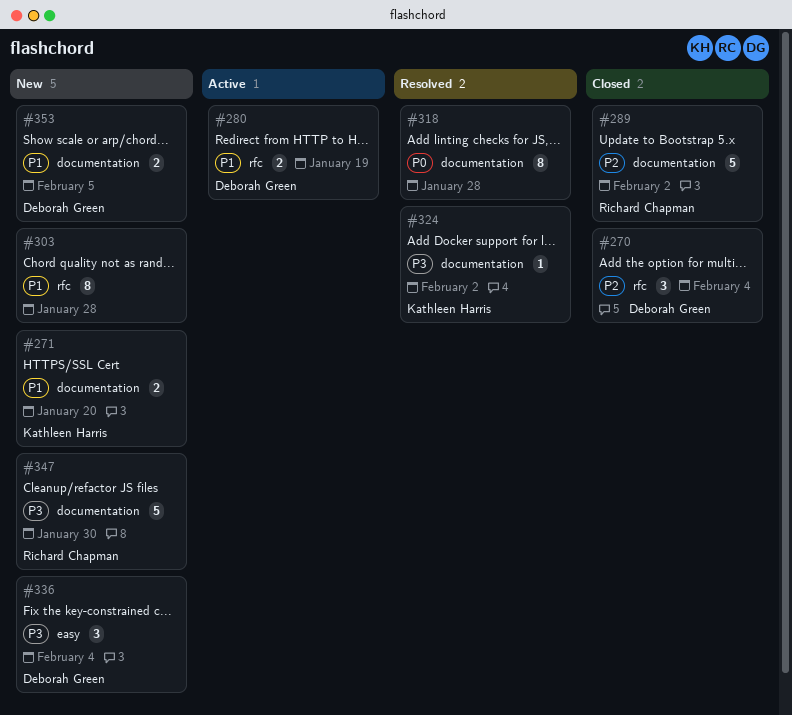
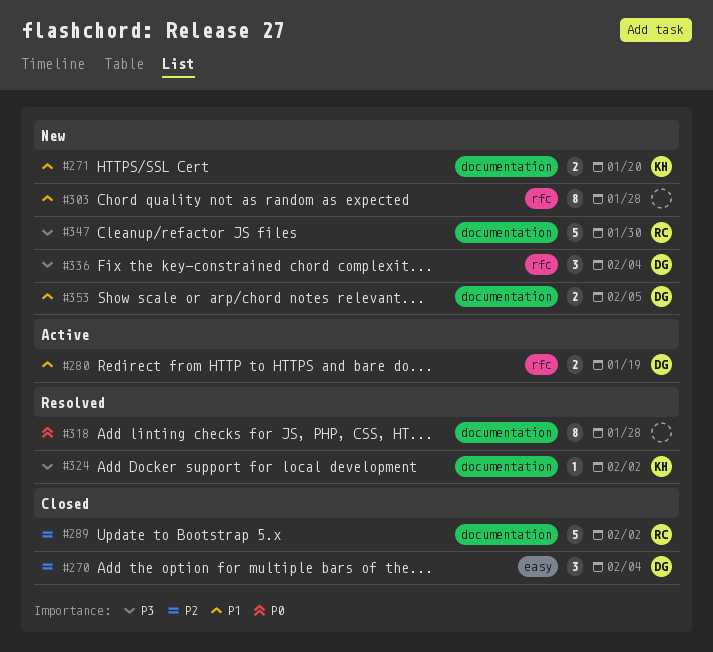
#270, label: rfc -> easy
#336, label: easy -> rfc

